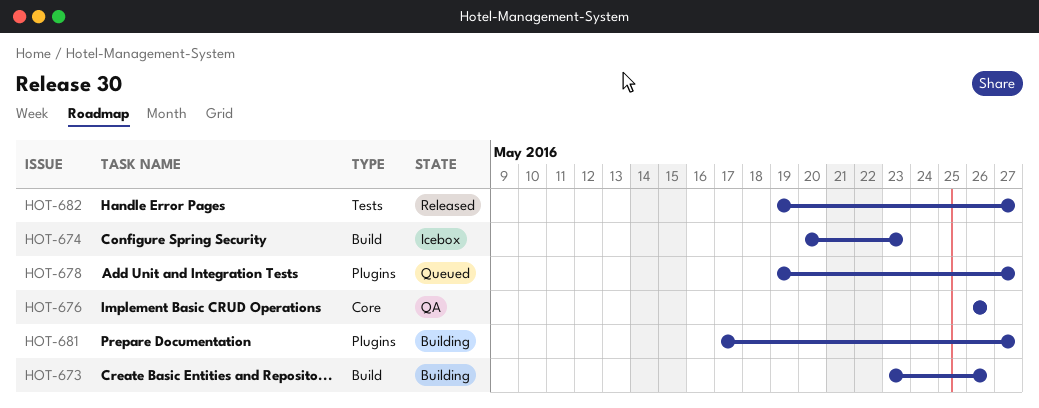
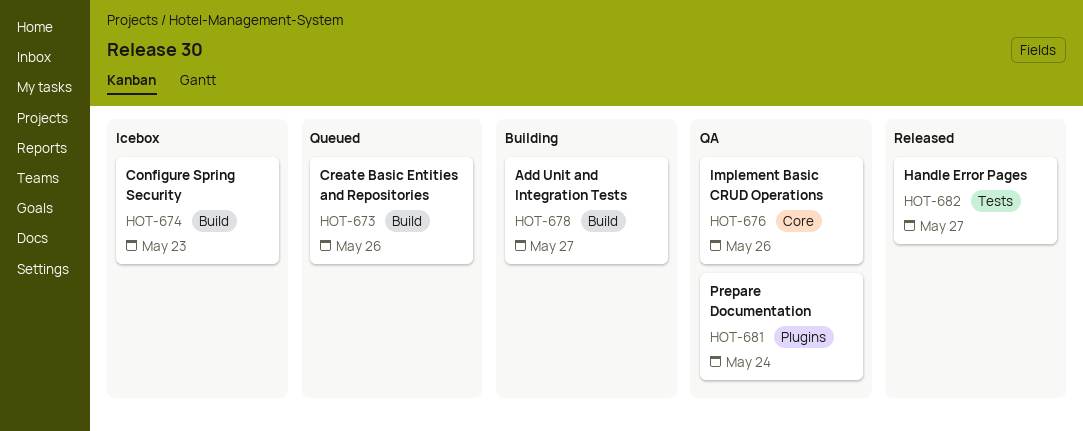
HOT-673, status: Building -> Queued
HOT-678, status: Queued -> Building
HOT-678, label: Plugins -> Build
HOT-681, status: Building -> QA
HOT-681, due: May 27 -> May 24

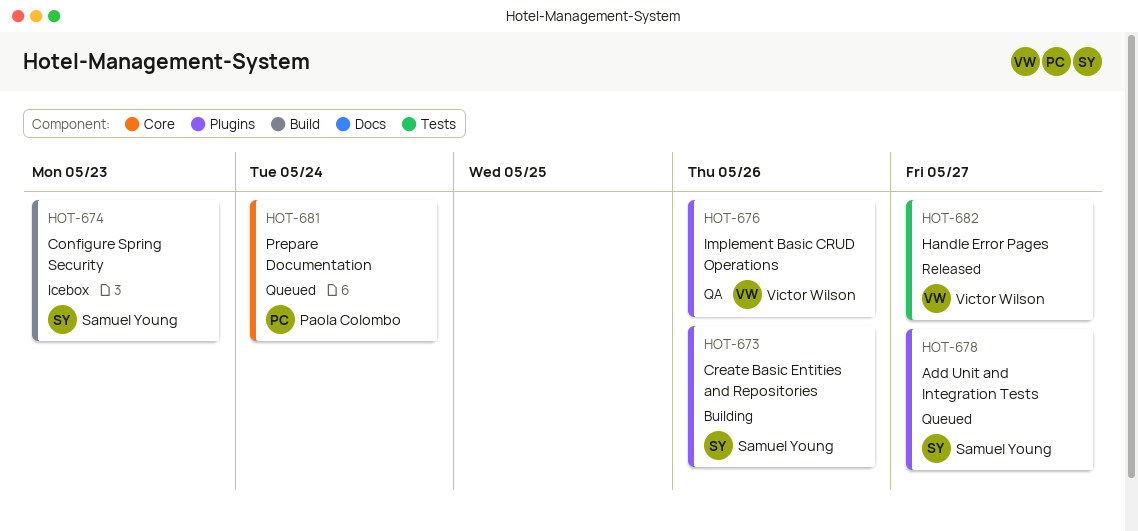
HOT-673, status: Queued -> Building
HOT-673, label: Build -> Plugins
HOT-676, label: Core -> Plugins
HOT-678, status: Building -> Queued
HOT-678, label: Build -> Plugins
HOT-681, status: QA -> Queued
HOT-681, label: Plugins -> Core

